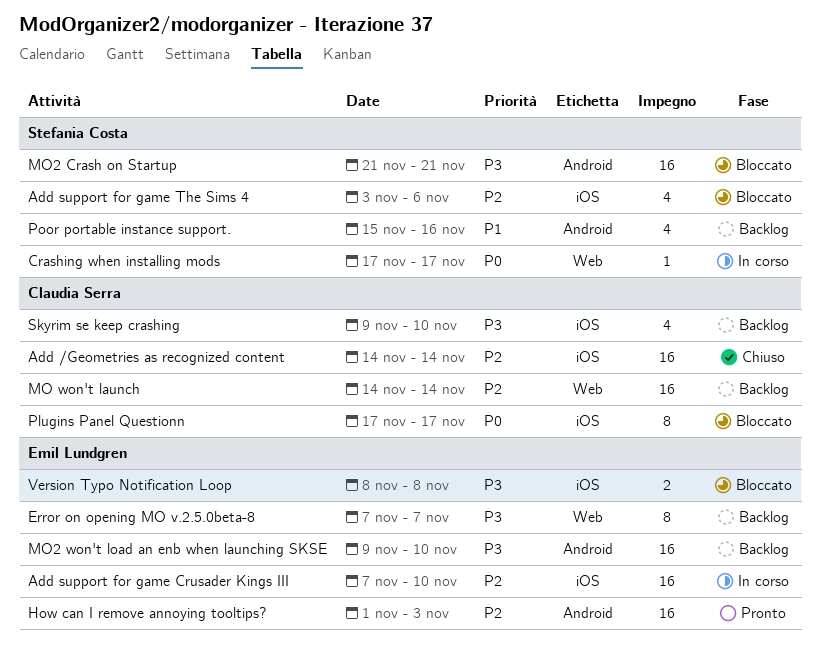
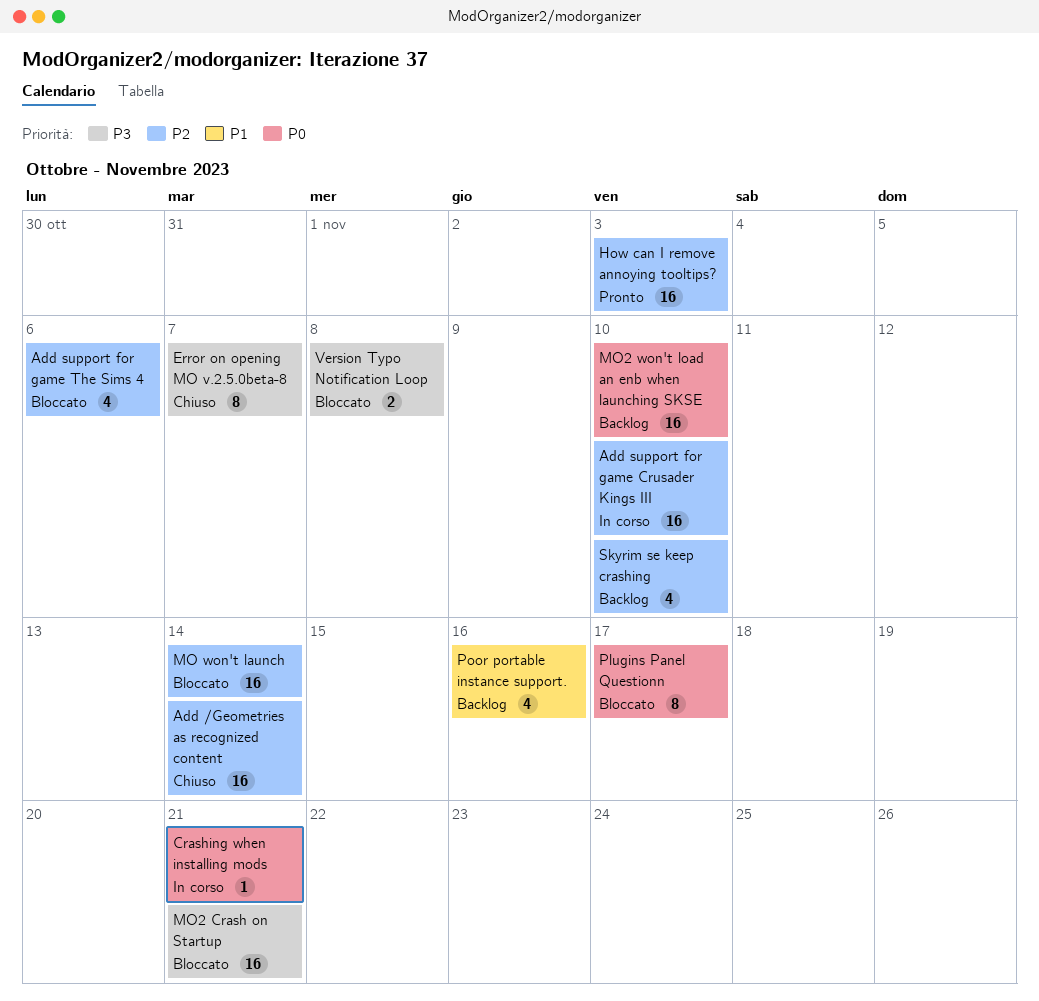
Crashing when installing mods, due: Nov 17 -> Nov 21
Error on opening MO v.2.5.0beta-8, status: Backlog -> Chiuso
MO won't launch, status: Backlog -> Bloccato
MO2 won't load an enb when launching SKSE, priority: P3 -> P0
Skyrim se keep crashing, priority: P3 -> P2

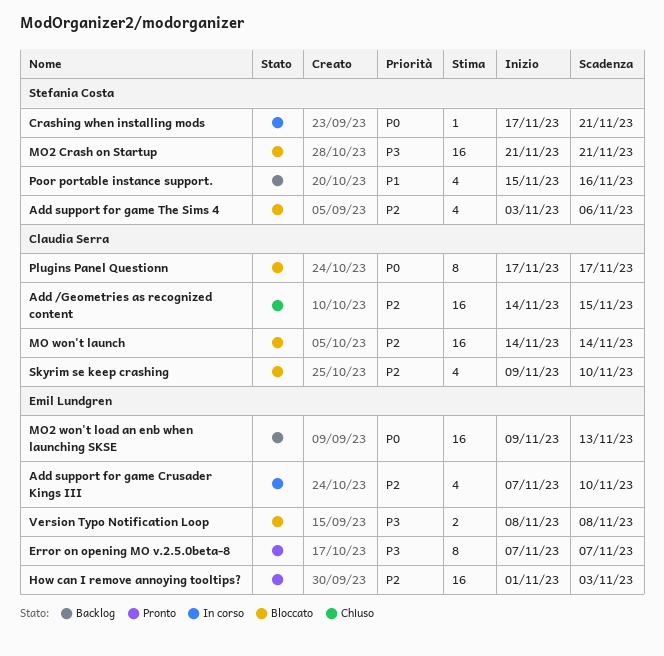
Add /Geometries as recognized content, due: Nov 14 -> Nov 15
Add support for game Crusader Kings III, estimate: 16 -> 4
Error on opening MO v.2.5.0beta-8, status: Chiuso -> Pronto
MO2 won't load an enb when launching SKSE, due: Nov 10 -> Nov 13
Skyrim se keep crashing, status: Backlog -> Bloccato

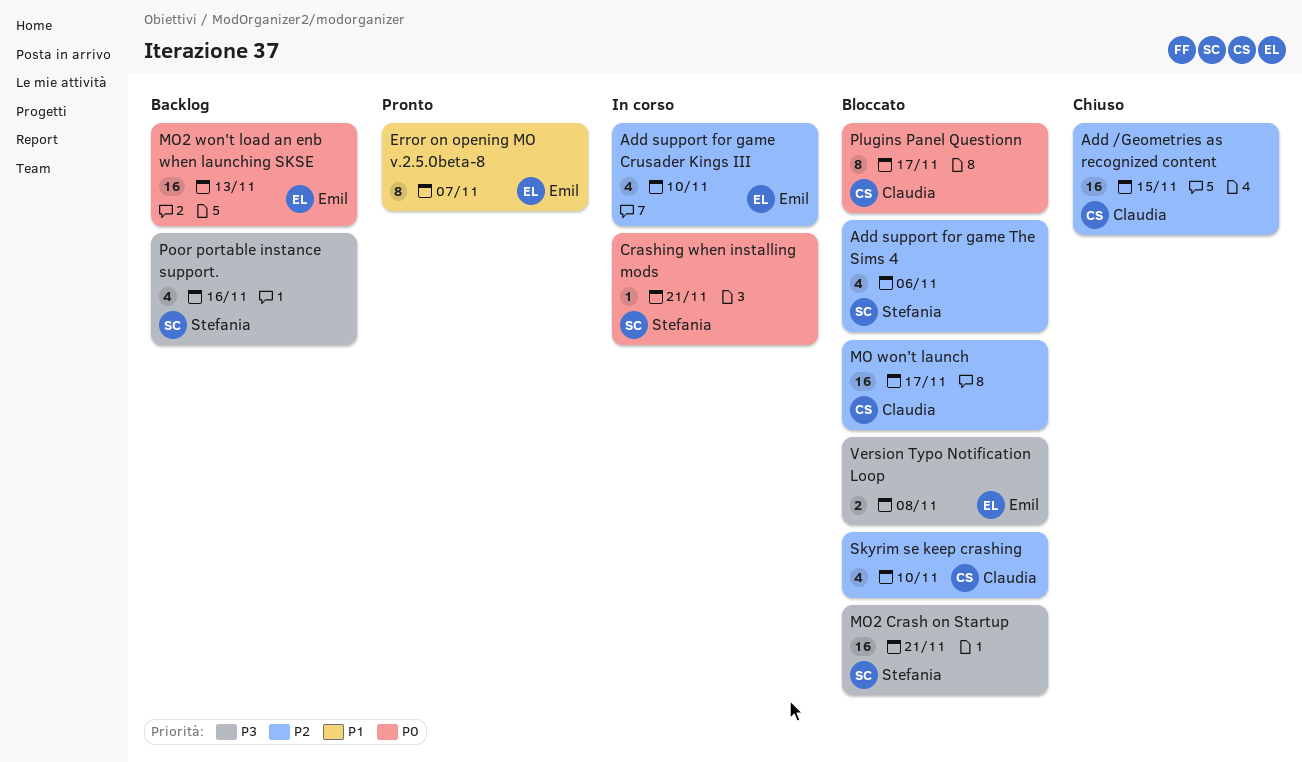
Error on opening MO v.2.5.0beta-8, priority: P3 -> P1
How can I remove annoying tooltips?: present -> none
MO won't launch, due: Nov 14 -> Nov 17
Poor portable instance support., priority: P1 -> P3

